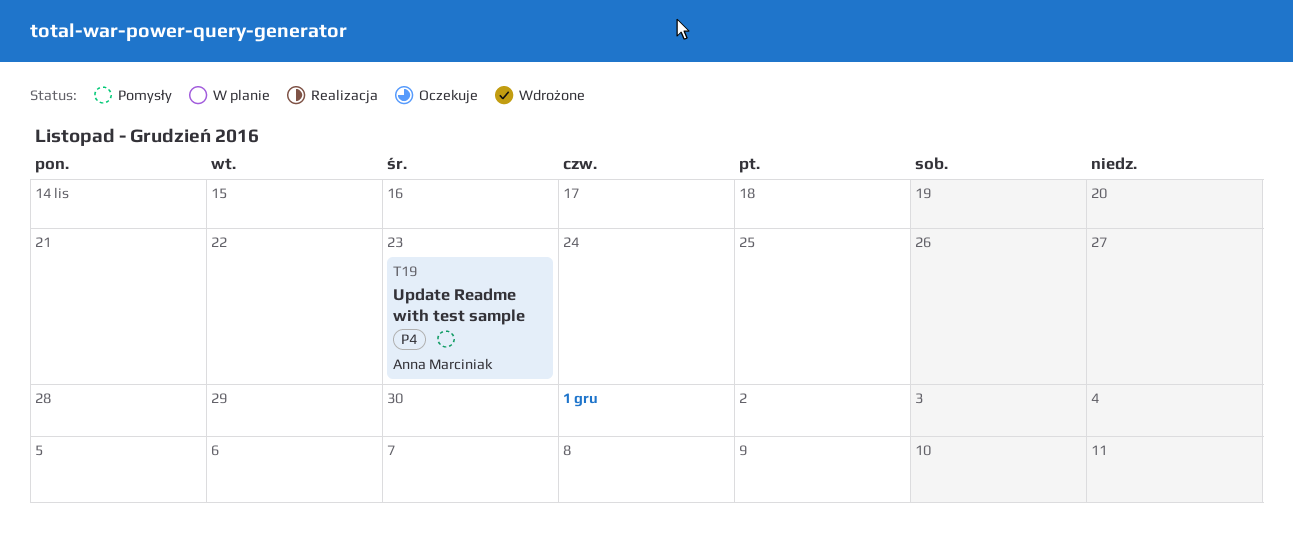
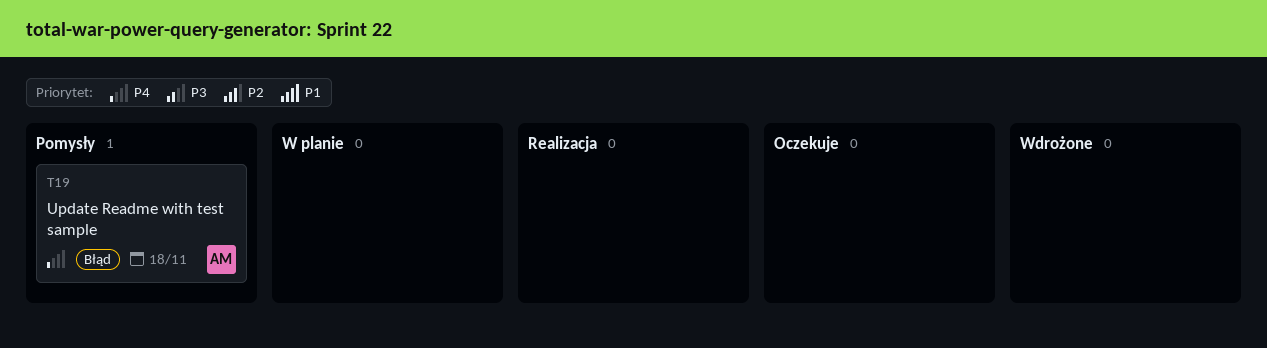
T19, due: Nov 23 -> Nov 18

